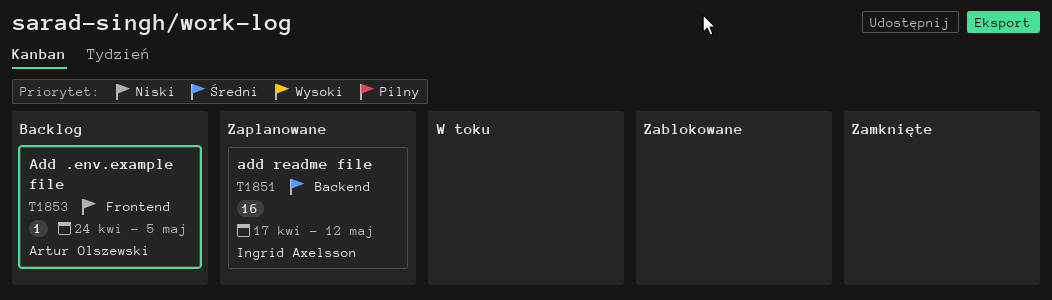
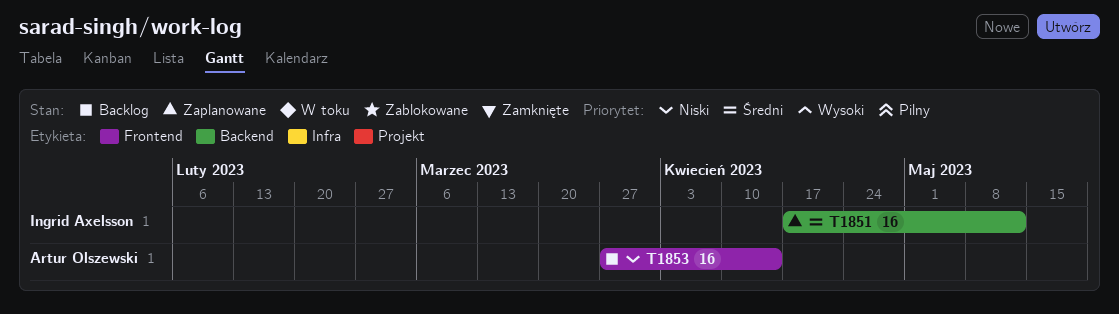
T1853, estimate: 1 -> 16
T1853, start: Apr 24 -> Mar 27
T1853, due: May 5 -> Apr 14

